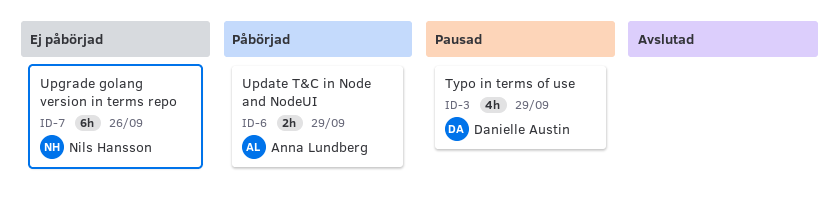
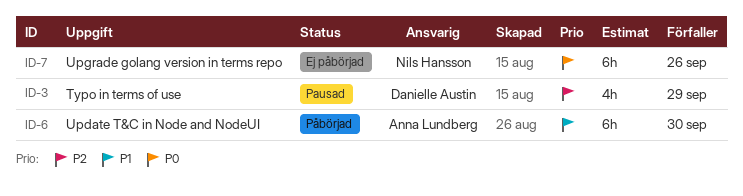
ID-6, estimate: 2h -> 6h
ID-6, due: Sep 29 -> Sep 30

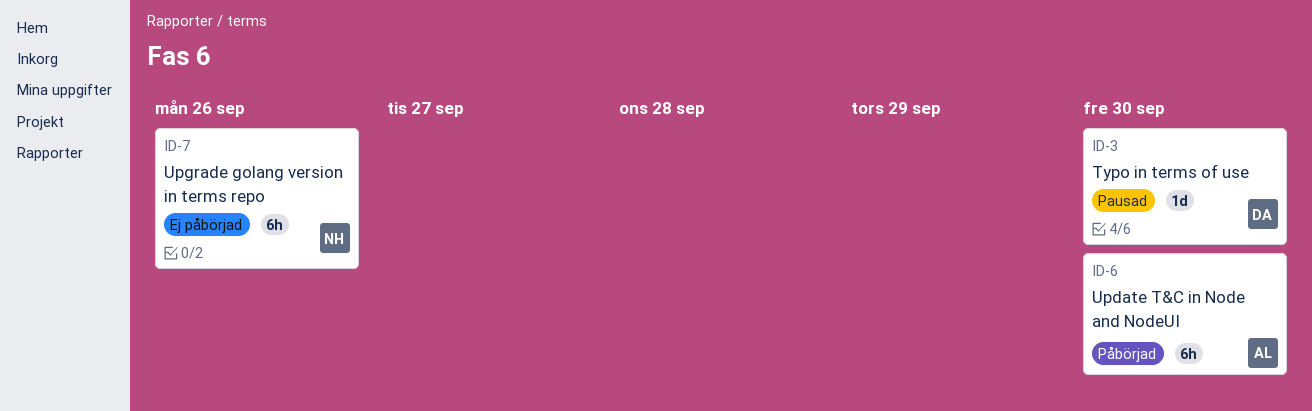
ID-3, estimate: 4h -> 1d
ID-3, due: Sep 29 -> Sep 30

